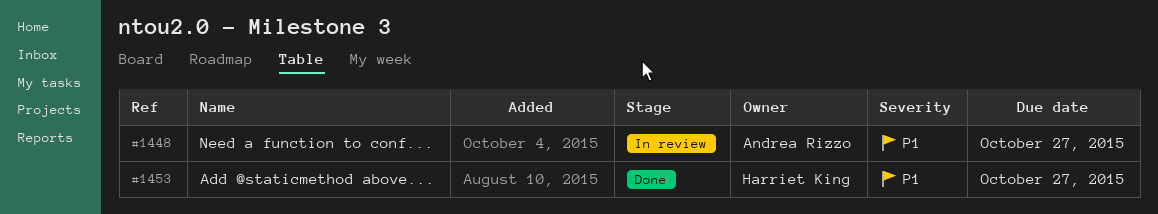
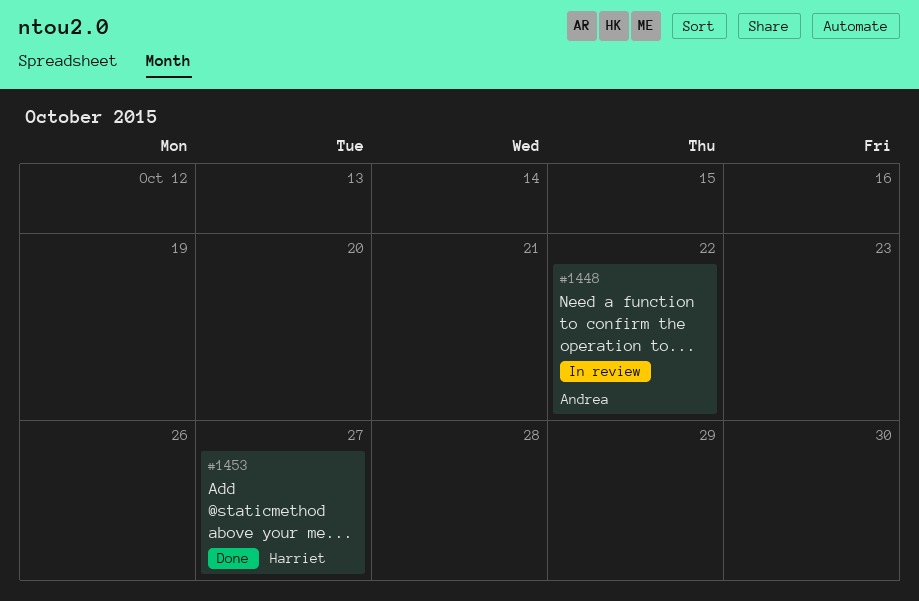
#1448, due: Oct 27 -> Oct 22

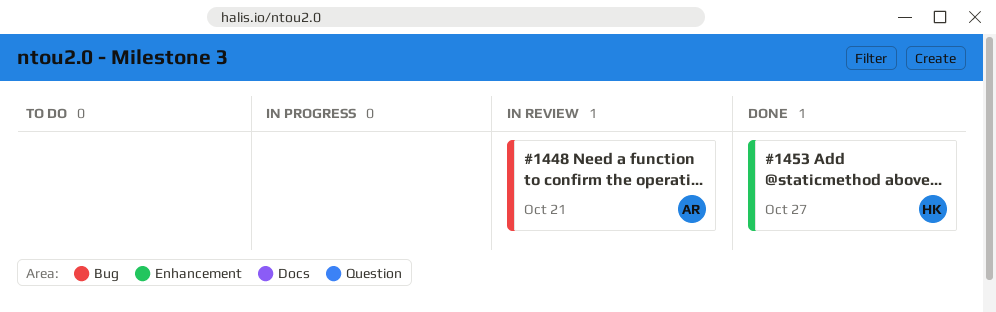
#1448, due: Oct 22 -> Oct 21

